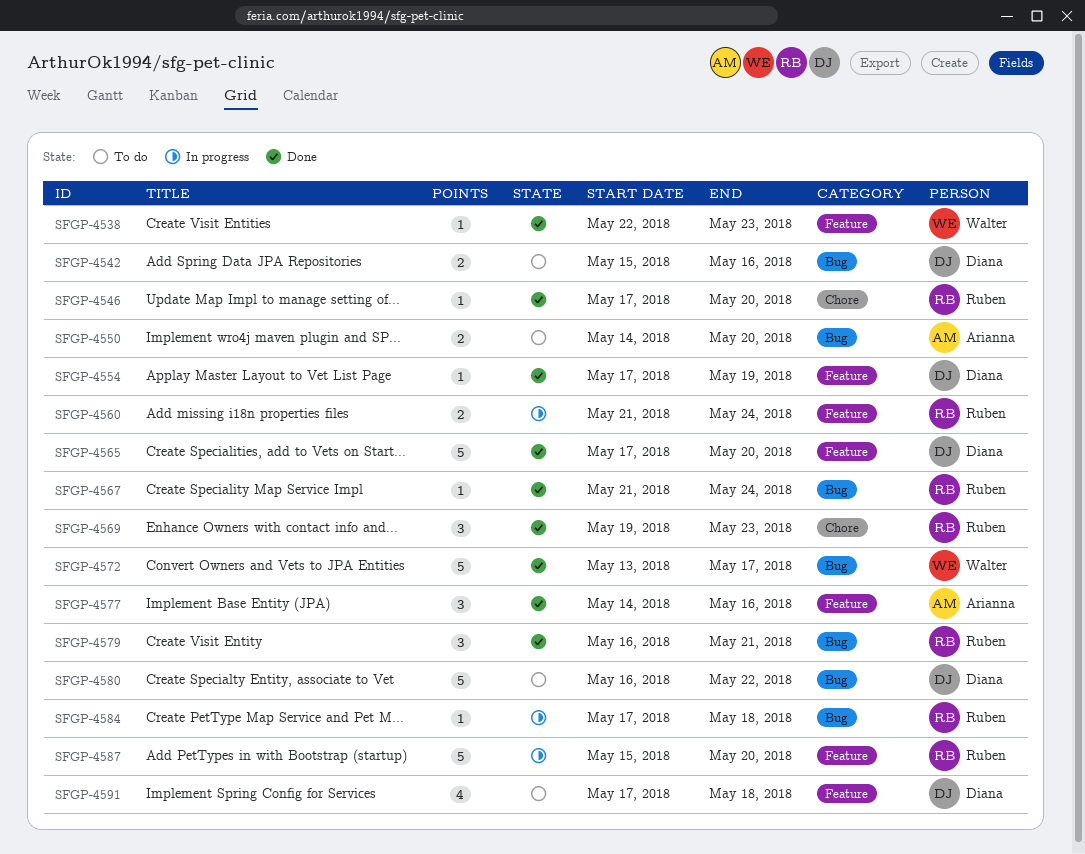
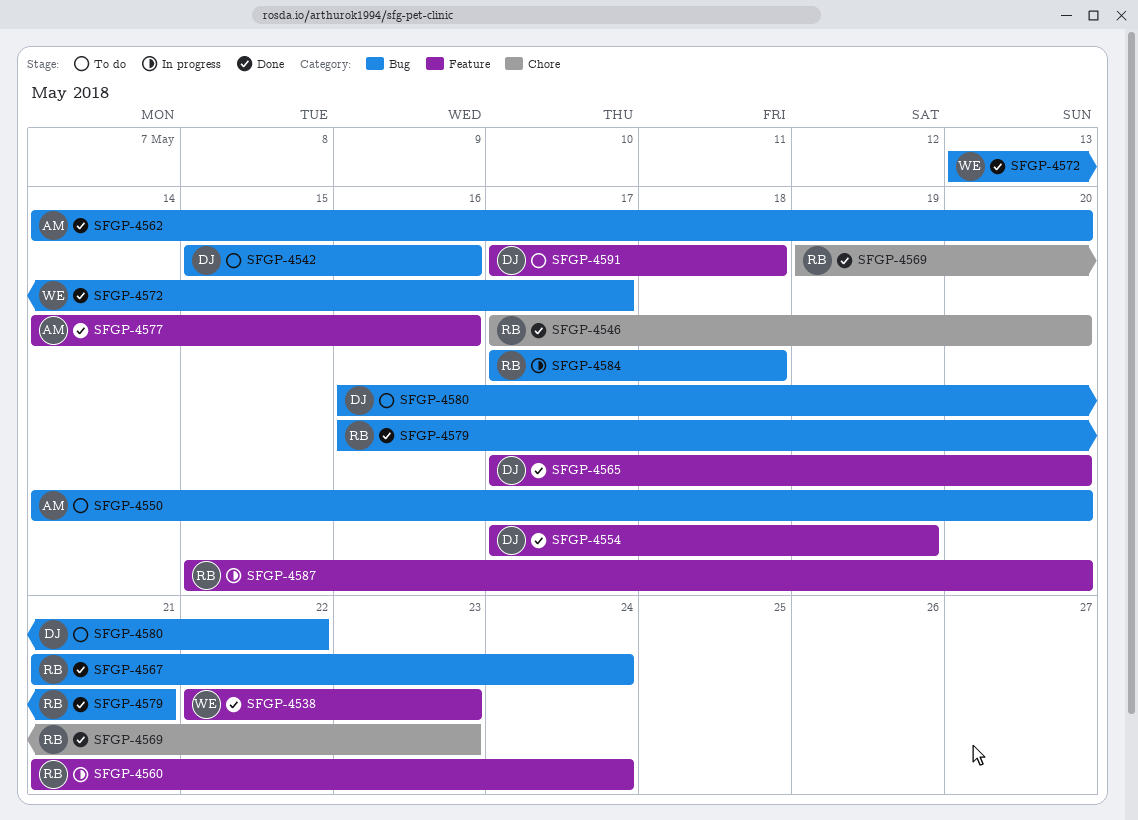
SFGP-4562: none -> present

